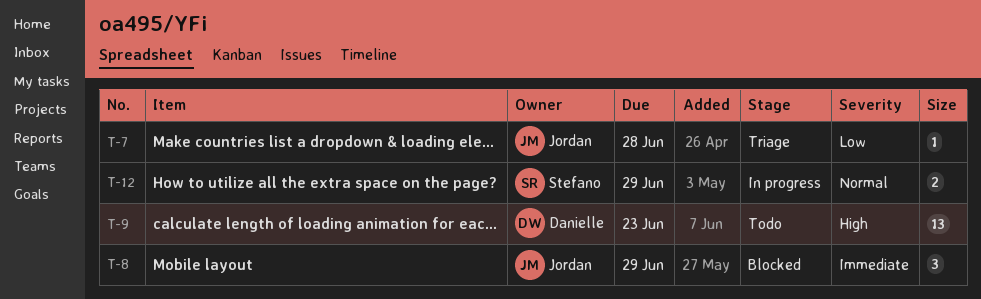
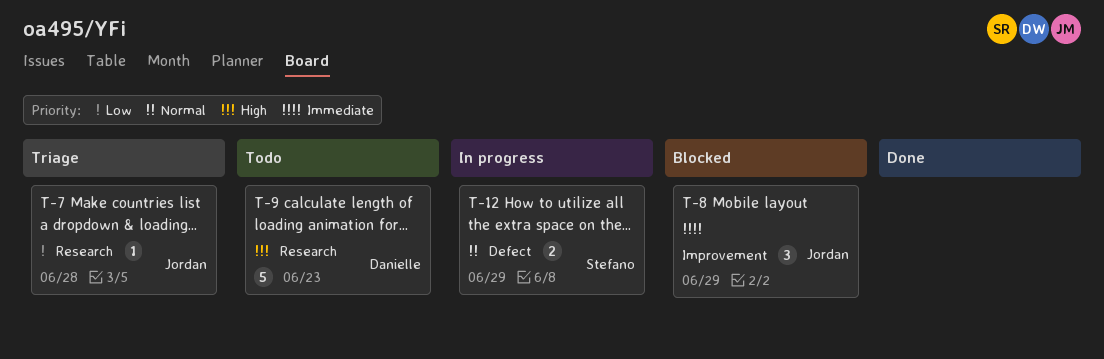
T-9, estimate: 13 -> 5

